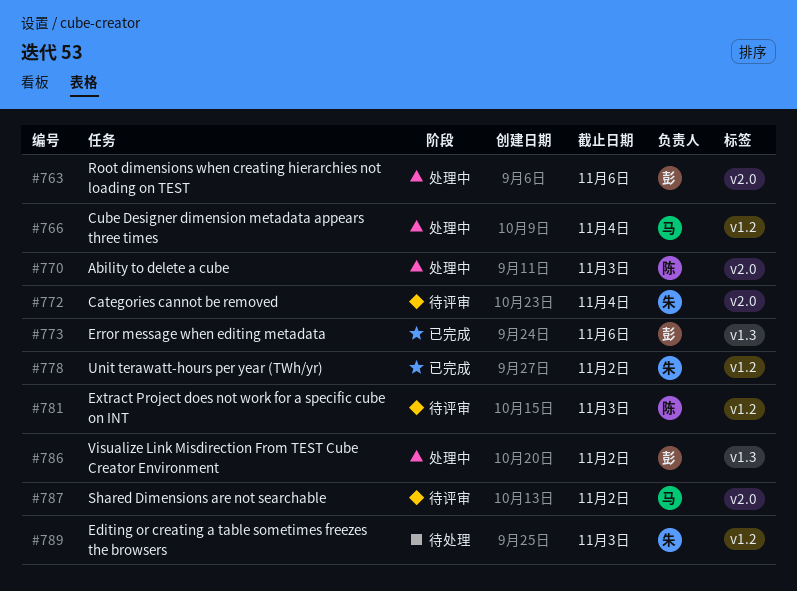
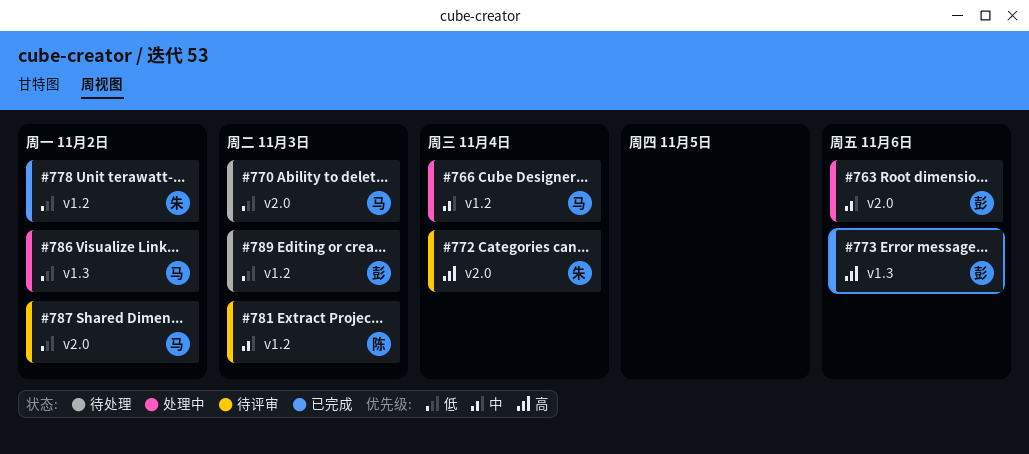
#770, status: 处理中 -> 待处理
#770, owner: 陈 -> 马
#786, owner: 彭 -> 马
#789, owner: 朱 -> 彭

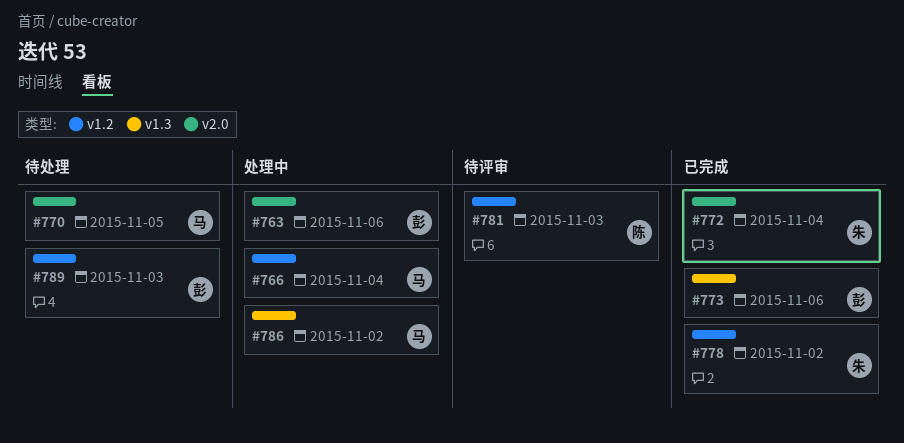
#770, due: Nov 3 -> Nov 5
#772, status: 待评审 -> 已完成
#787: present -> none

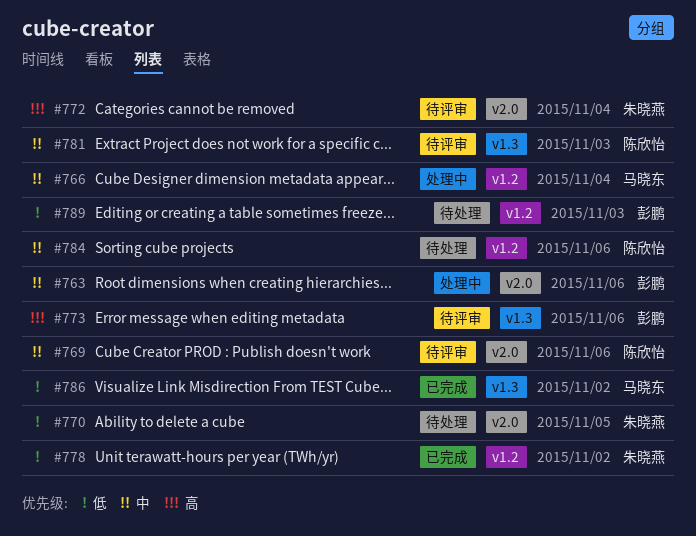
#769: none -> present
#770, owner: 马晓东 -> 朱晓燕
#772, status: 已完成 -> 待评审
#773, status: 已完成 -> 待评审
#781, label: v1.2 -> v1.3
#784: none -> present
#786, status: 处理中 -> 已完成

